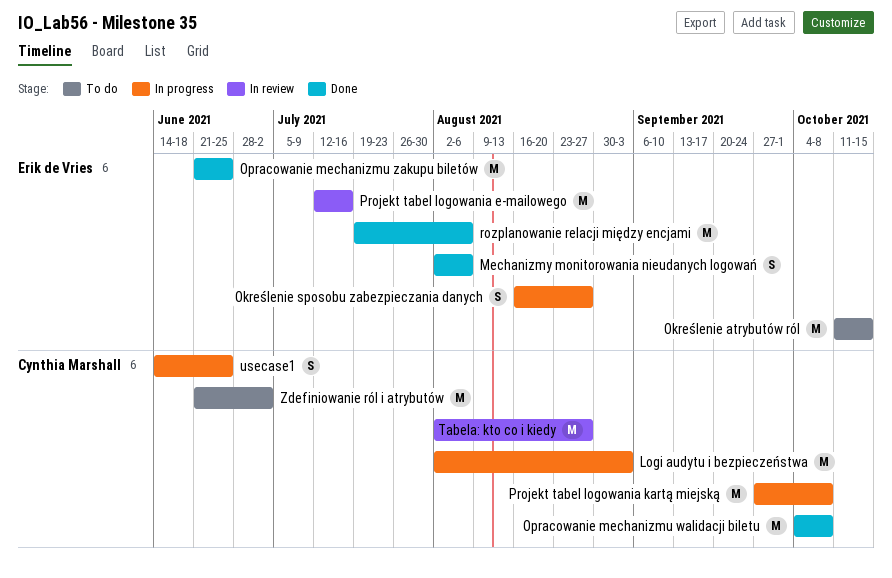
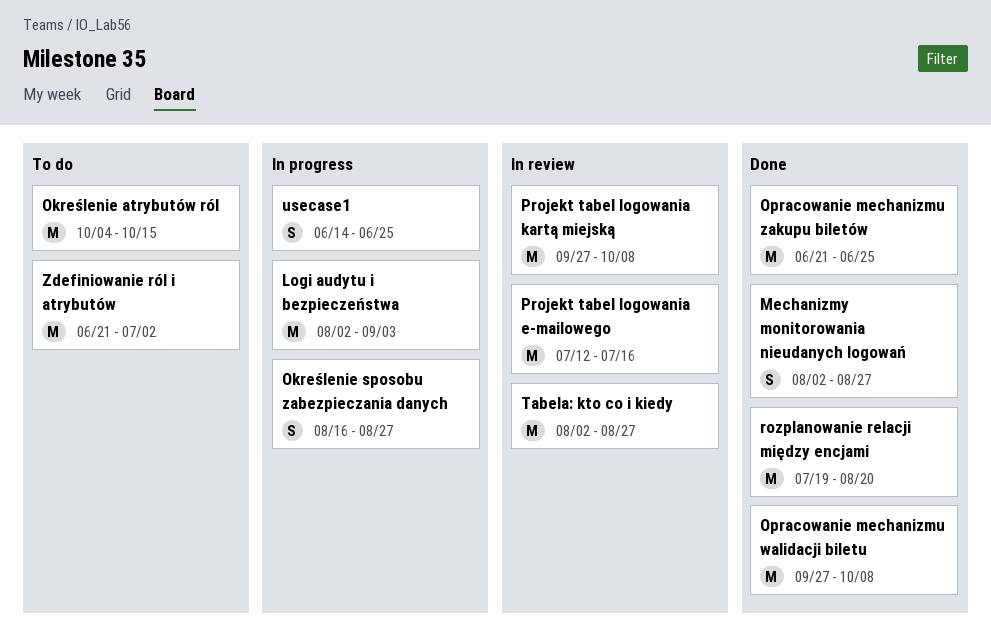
Mechanizmy monitorowania nieudanych logowań, due: Aug 6 -> Aug 27
Określenie atrybutów ról, start: Oct 11 -> Oct 4
Opracowanie mechanizmu walidacji biletu, start: Oct 4 -> Sep 27
Projekt tabel logowania kartą miejską, status: In progress -> In review
rozplanowanie relacji między encjami, due: Aug 6 -> Aug 20

